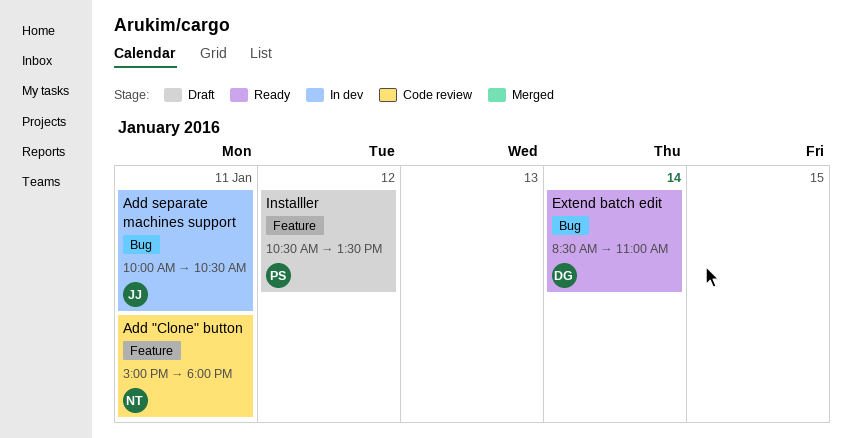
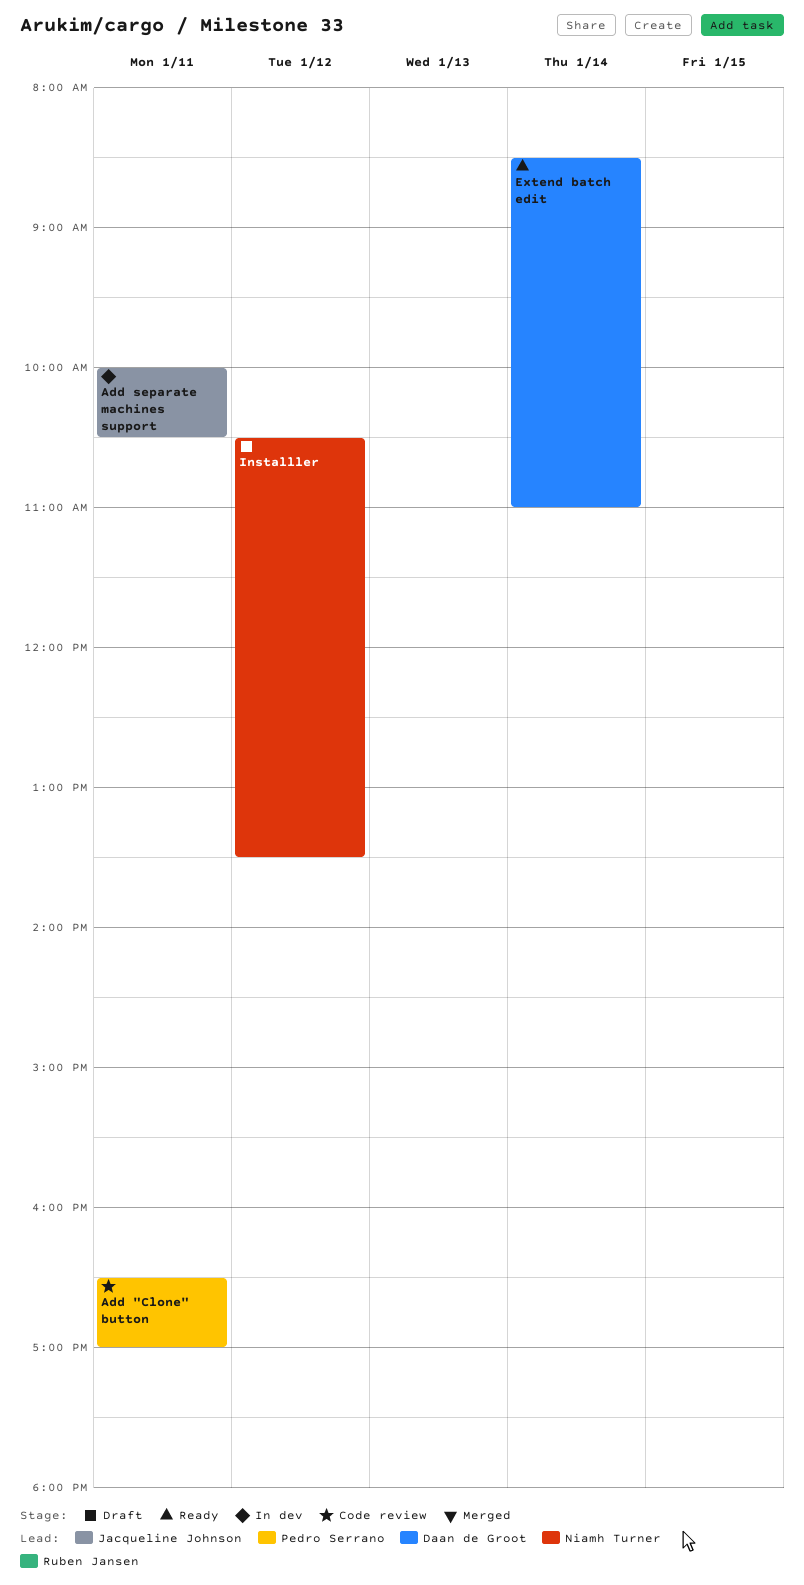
Add "Clone" button, owner: Niamh Turner -> Pedro Serrano
Add "Clone" button, begins: 15:00 -> 16:30
Add "Clone" button, ends: 18:00 -> 17:00
Installler, owner: Pedro Serrano -> Niamh Turner

